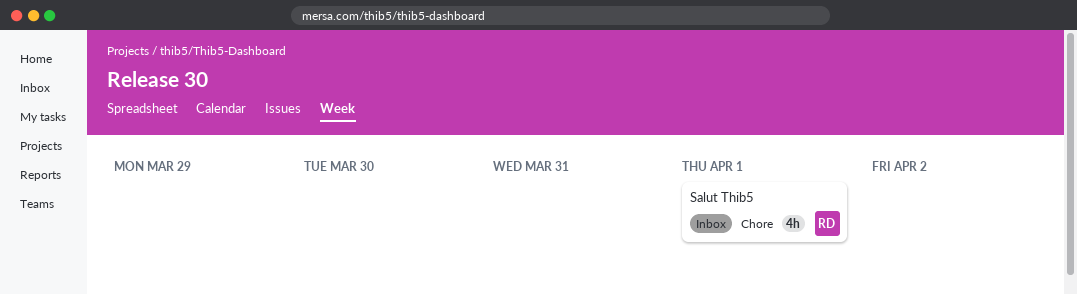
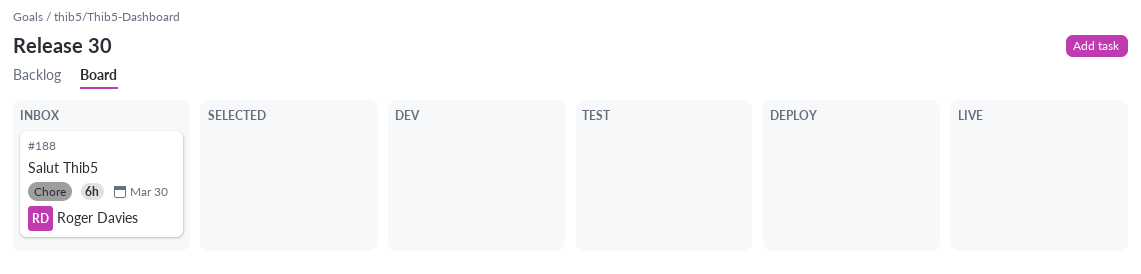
Salut Thib5, estimate: 4h -> 6h
Salut Thib5, due: Apr 1 -> Mar 30

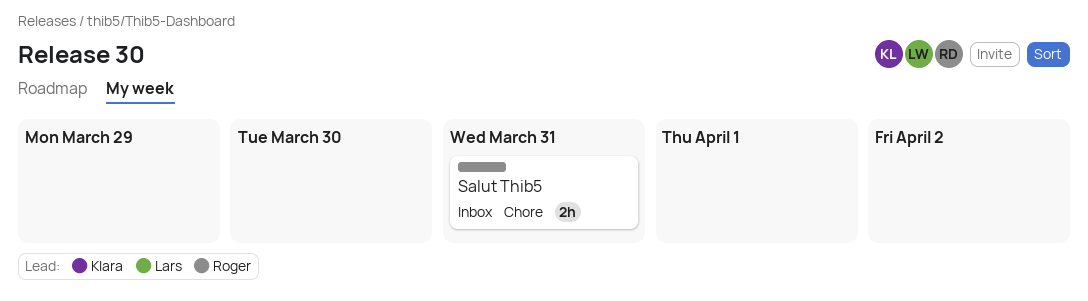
Salut Thib5, estimate: 6h -> 2h
Salut Thib5, due: Mar 30 -> Mar 31

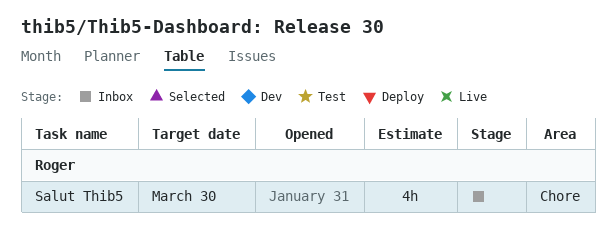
Salut Thib5, estimate: 2h -> 4h
Salut Thib5, due: Mar 31 -> Mar 30

